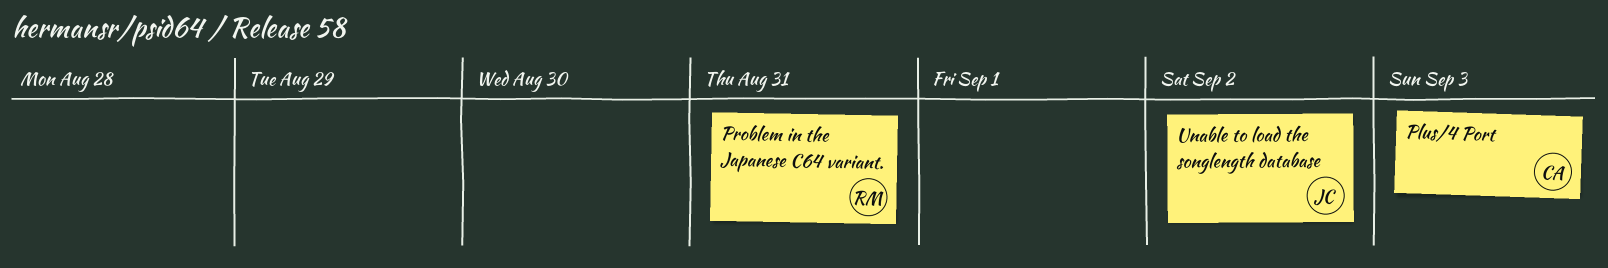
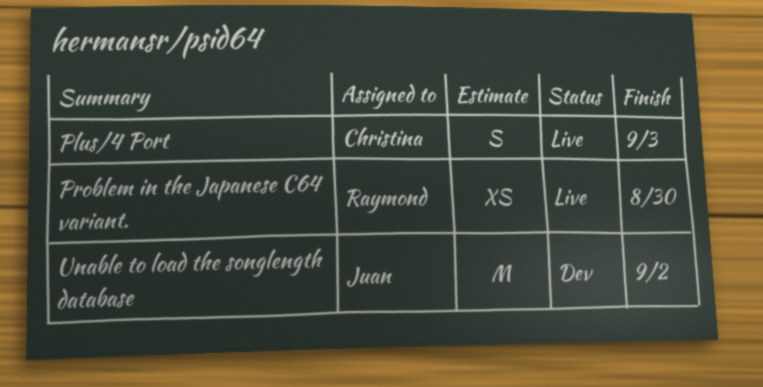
Problem in the Japanese C64 variant., due: Aug 31 -> Aug 30

